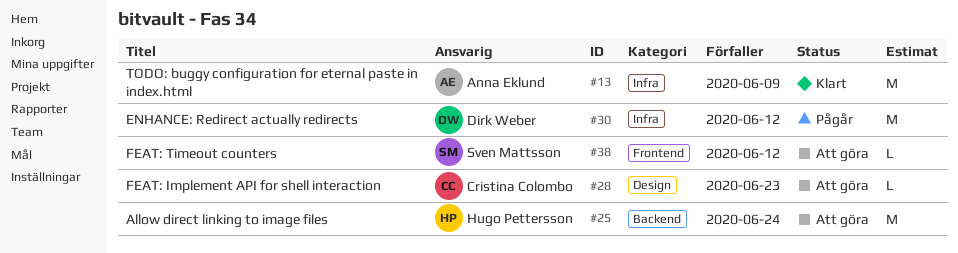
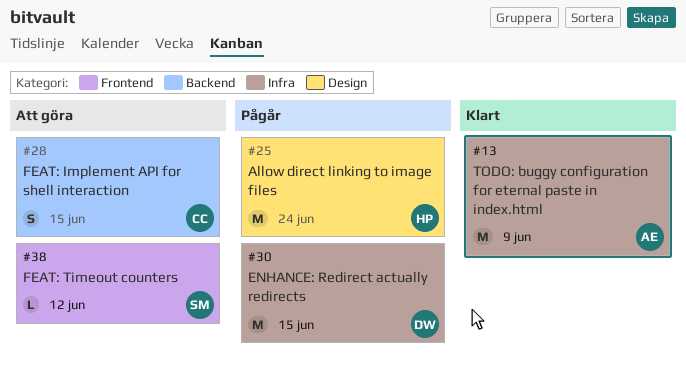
#25, status: Att göra -> Pågår
#25, label: Backend -> Design
#28, label: Design -> Backend
#28, estimate: L -> S
#28, due: Jun 23 -> Jun 15
#30, due: Jun 12 -> Jun 15

